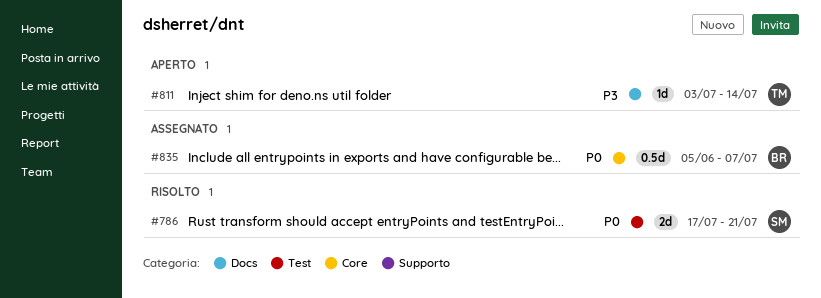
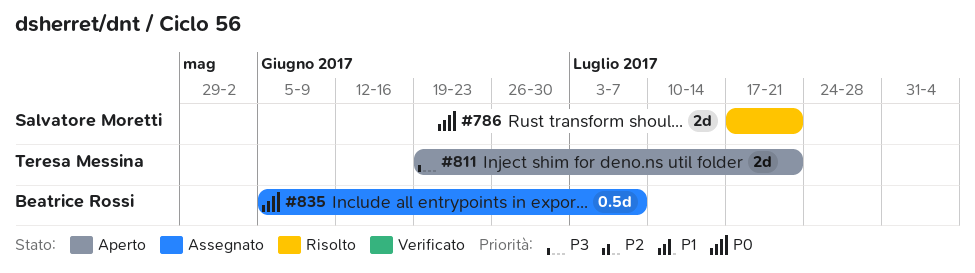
#811, estimate: 1d -> 2d
#811, start: Jul 3 -> Jun 19
#811, due: Jul 14 -> Jul 21

